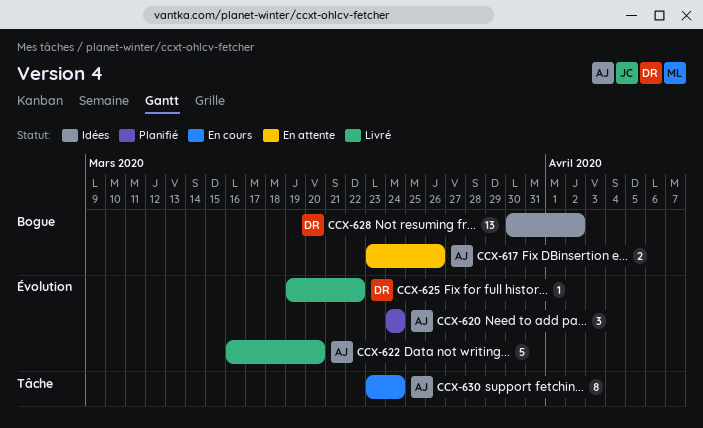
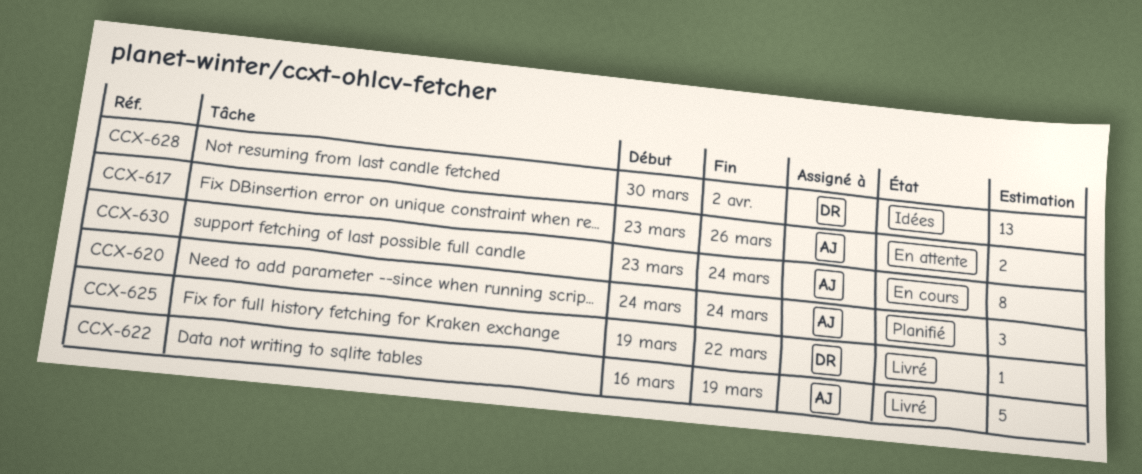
CCX-622, due: Mar 20 -> Mar 19

